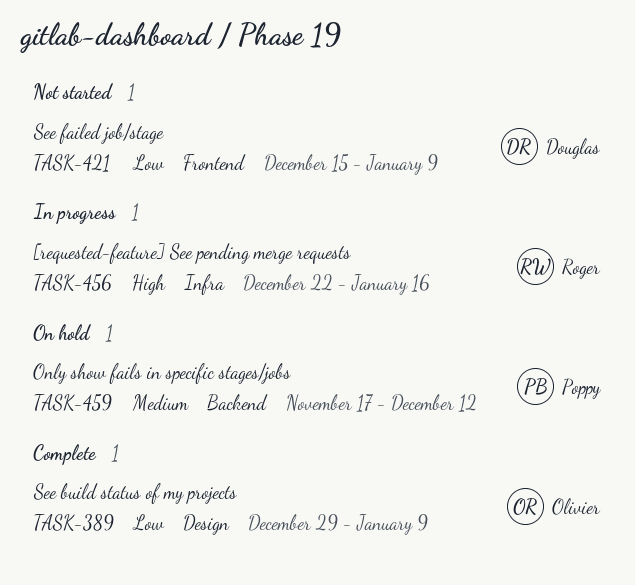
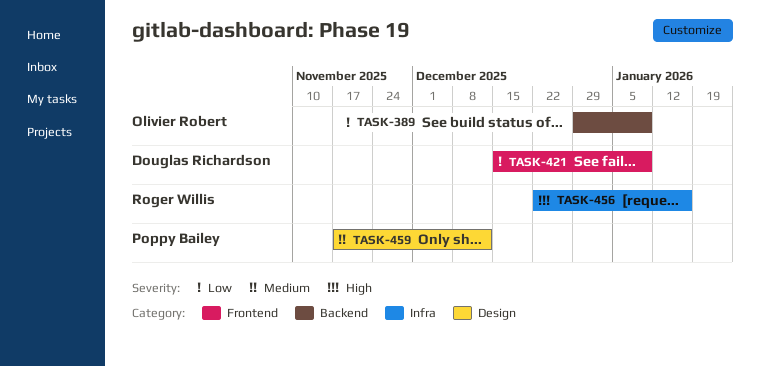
TASK-389, label: Design -> Backend
TASK-459, label: Backend -> Design

